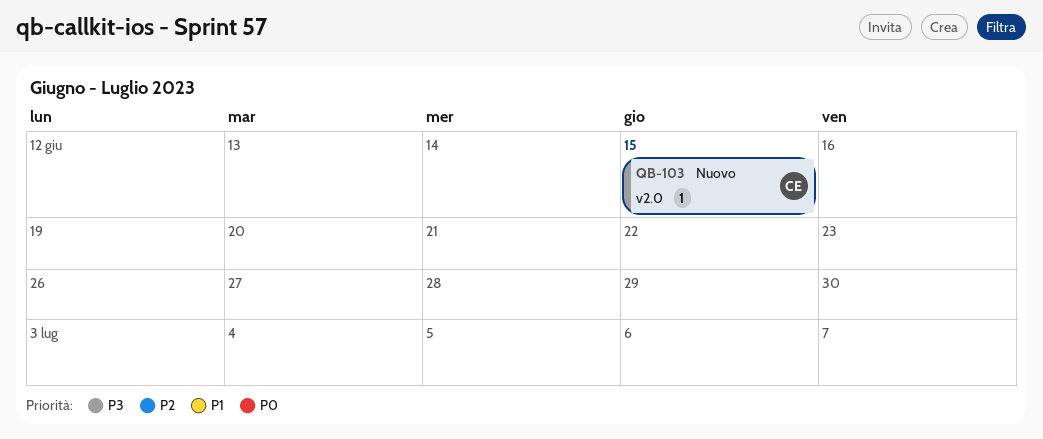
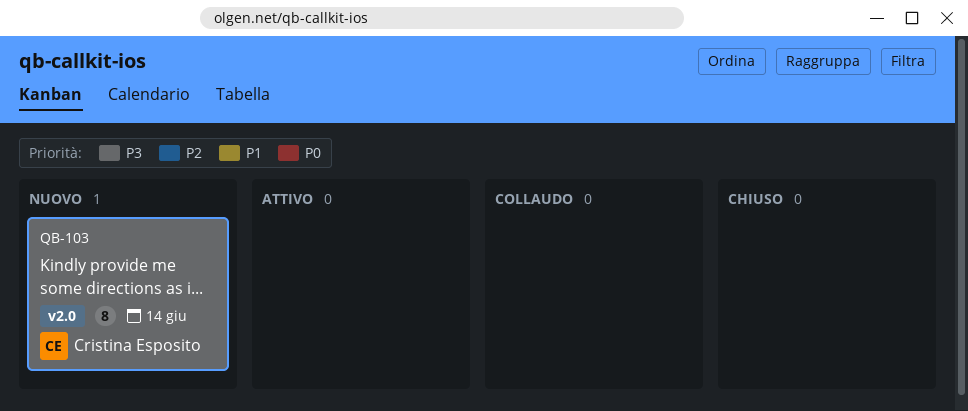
QB-103, estimate: 1 -> 8
QB-103, due: Jun 15 -> Jun 14

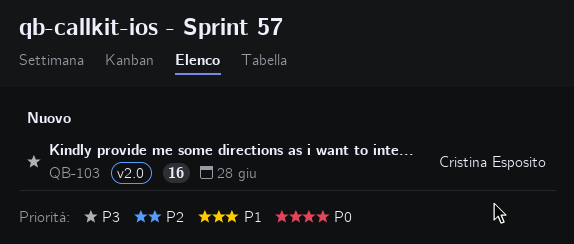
QB-103, estimate: 8 -> 16
QB-103, due: Jun 14 -> Jun 28

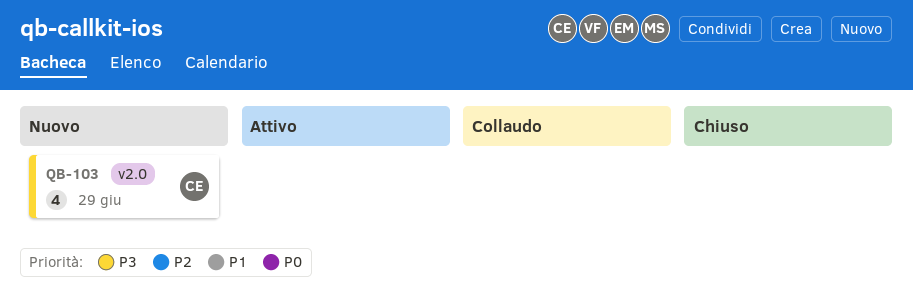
QB-103, estimate: 16 -> 4
QB-103, due: Jun 28 -> Jun 29

